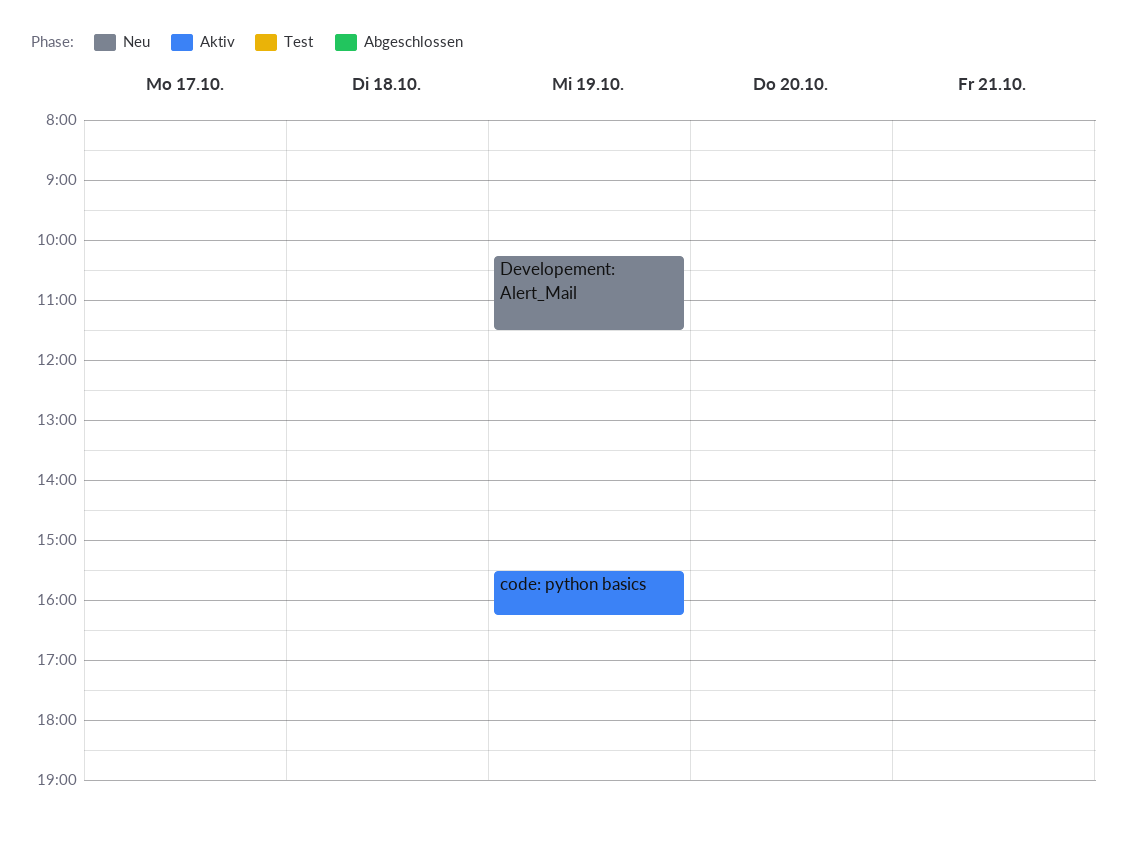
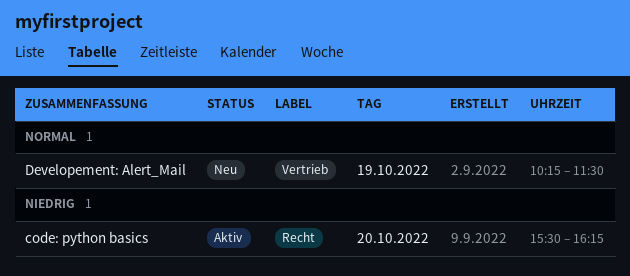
code: python basics, day: Oct 19 -> Oct 20

